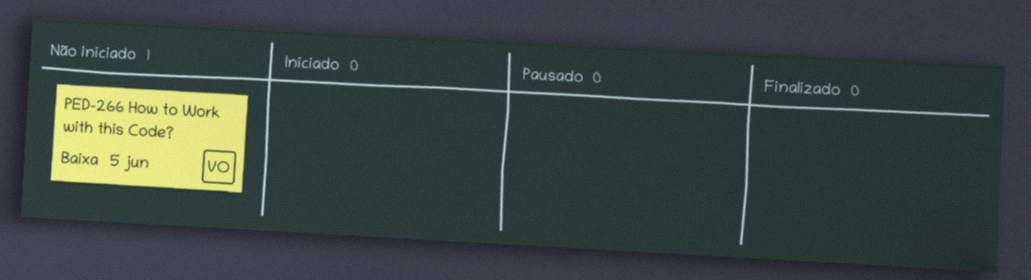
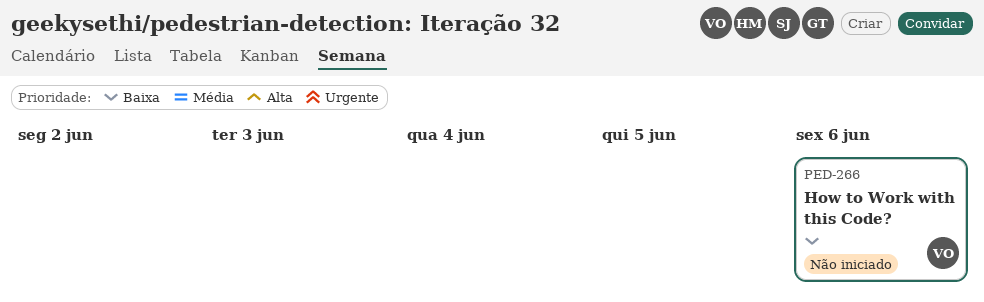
PED-266, due: Jun 5 -> Jun 6

